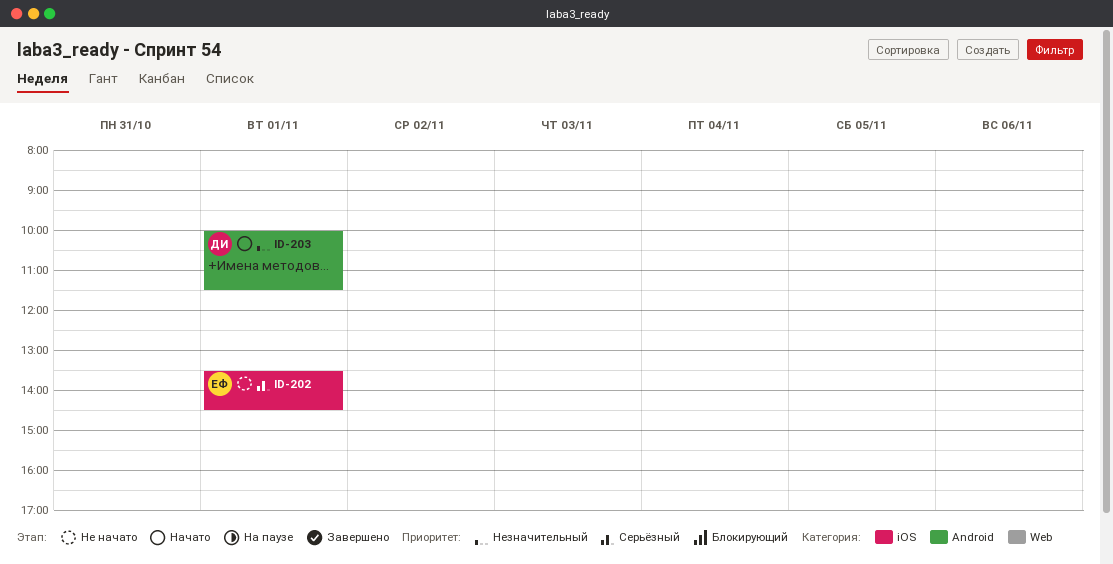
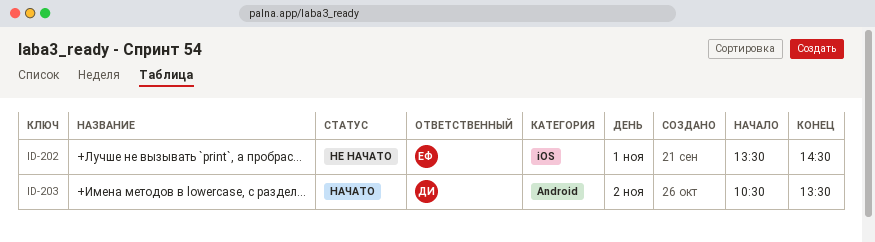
ID-203, day: Nov 1 -> Nov 2
ID-203, begins: 10:00 -> 10:30
ID-203, ends: 11:30 -> 13:30

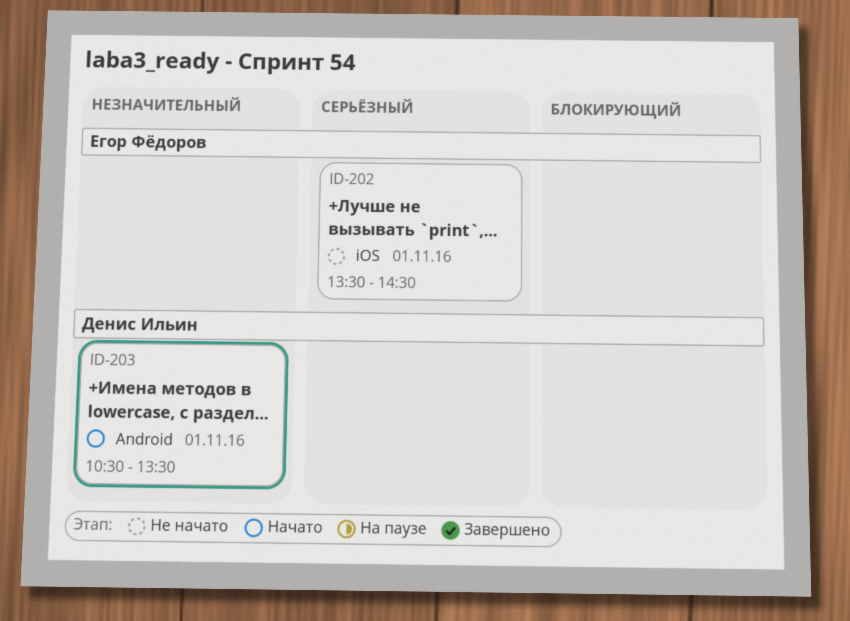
ID-203, day: Nov 2 -> Nov 1

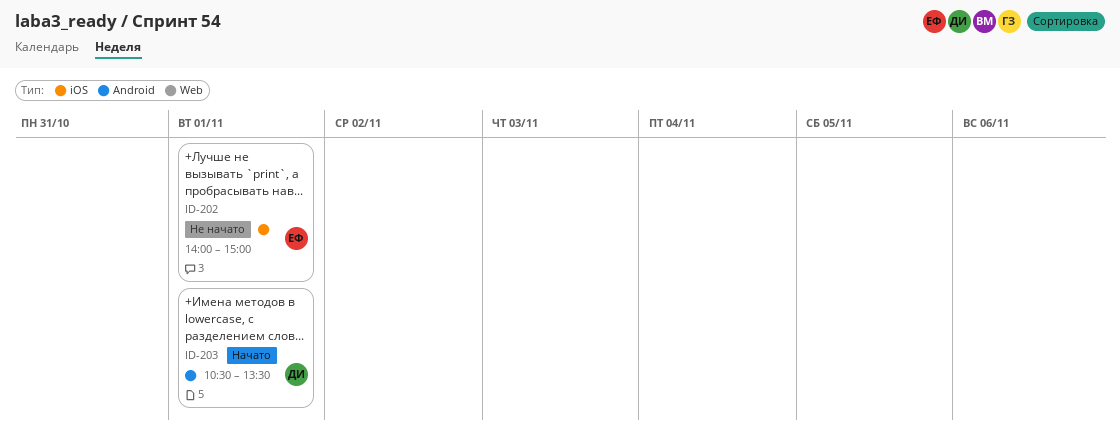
ID-202, begins: 13:30 -> 14:00
ID-202, ends: 14:30 -> 15:00

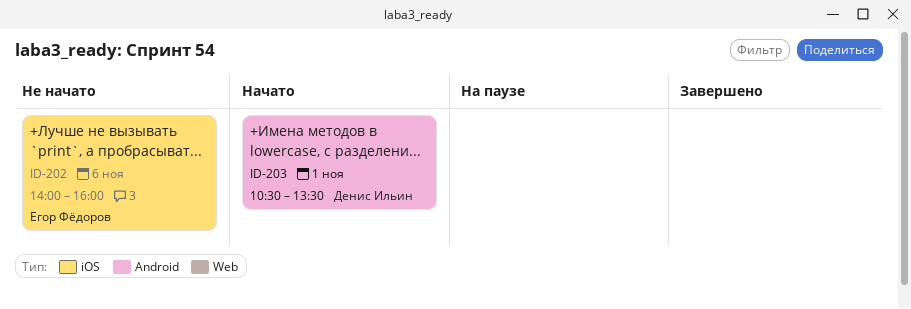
ID-202, day: Nov 1 -> Nov 6
ID-202, ends: 15:00 -> 16:00

